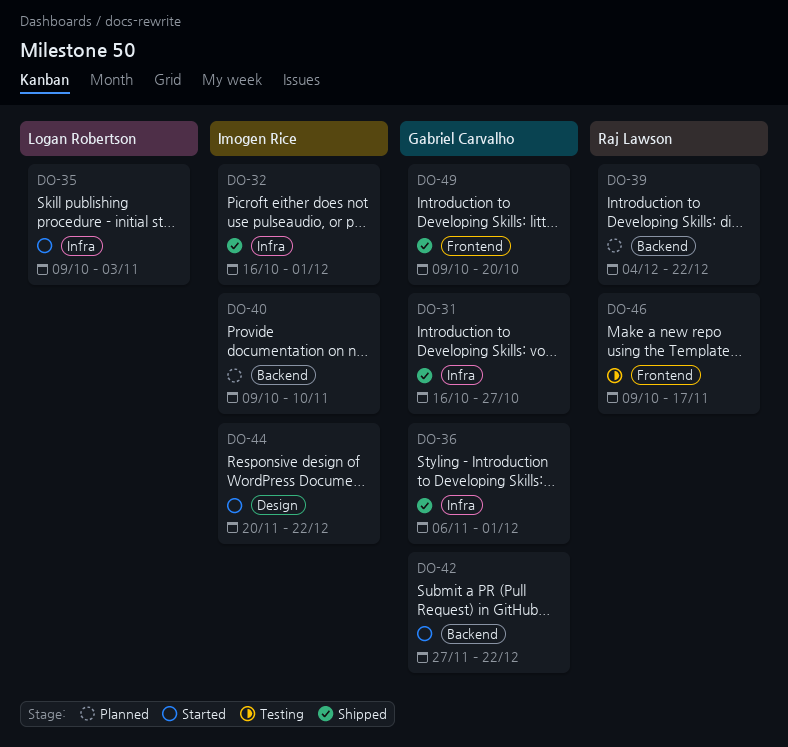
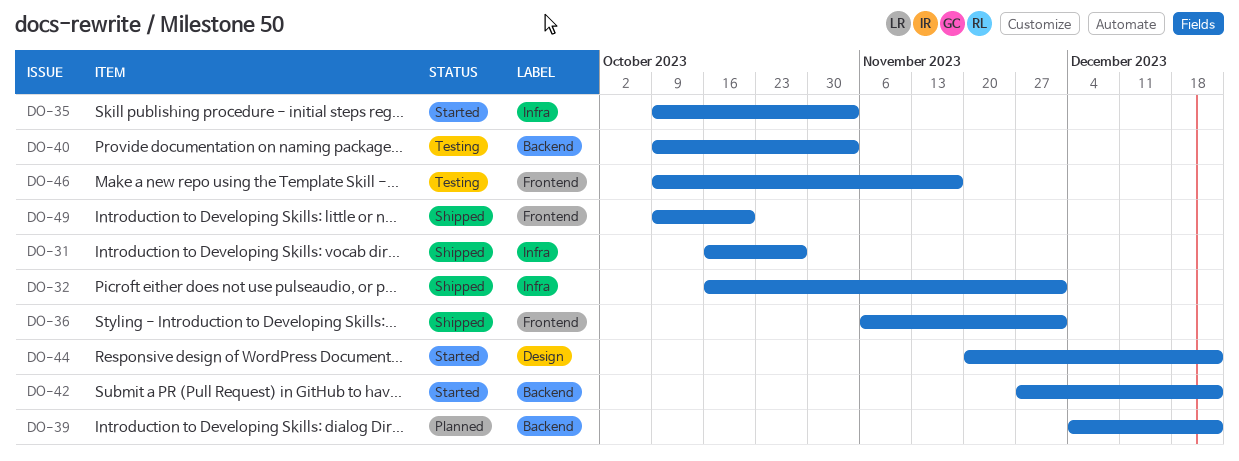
DO-36, label: Infra -> Frontend
DO-40, status: Planned -> Testing
DO-40, due: Nov 10 -> Nov 3

